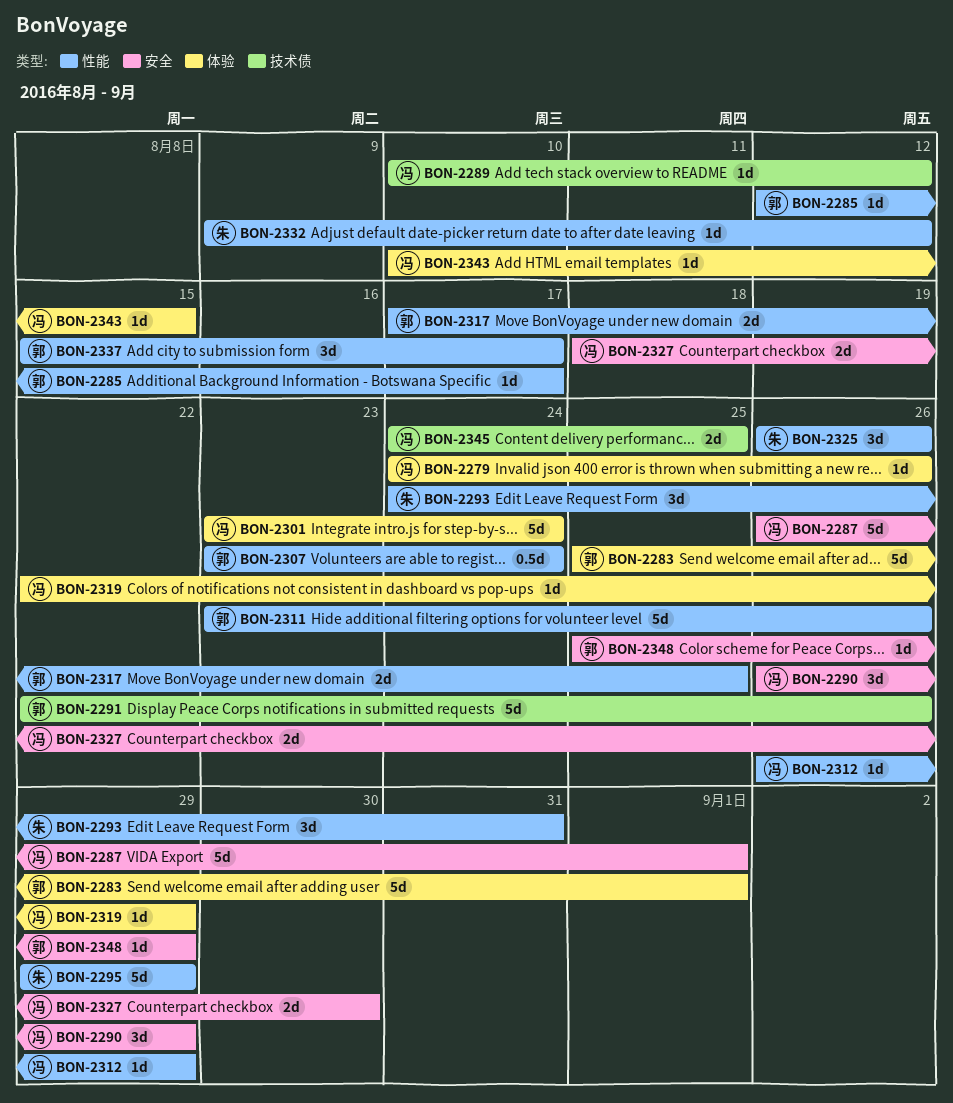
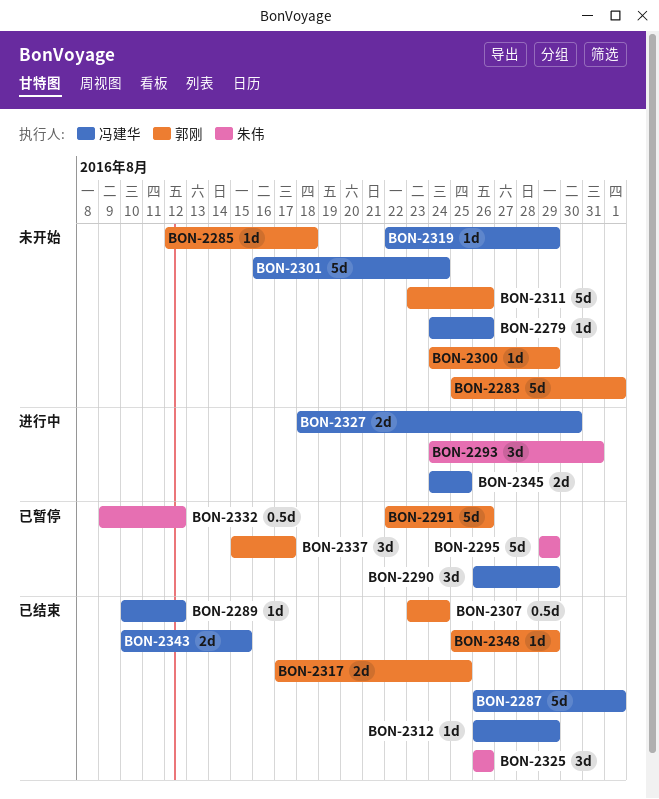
BON-2285, due: Aug 17 -> Aug 18
BON-2300: none -> present
BON-2301, start: Aug 23 -> Aug 16
BON-2332, estimate: 1d -> 0.5d
BON-2343, estimate: 1d -> 2d

